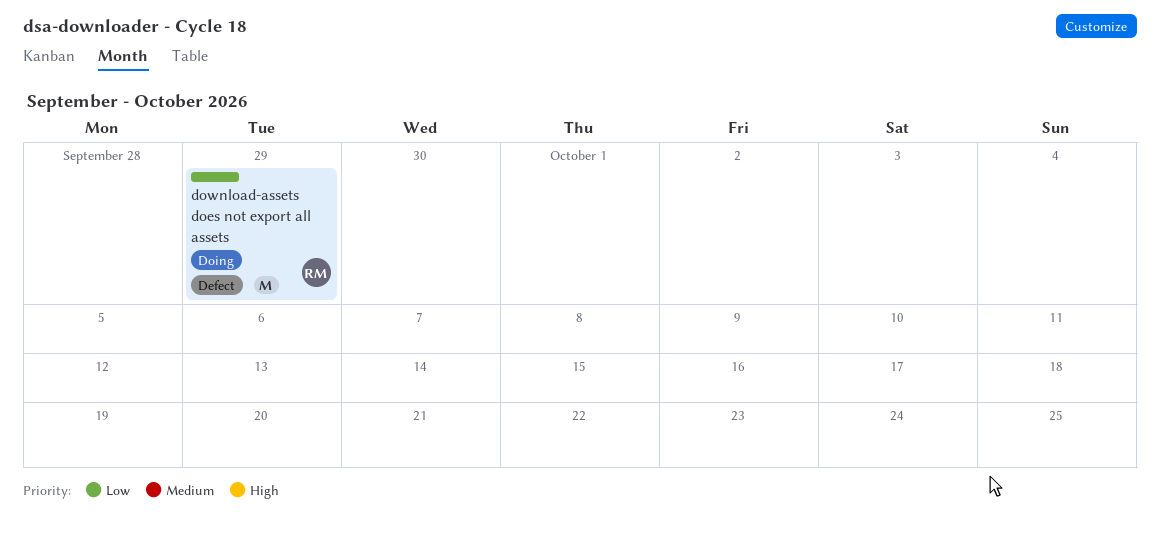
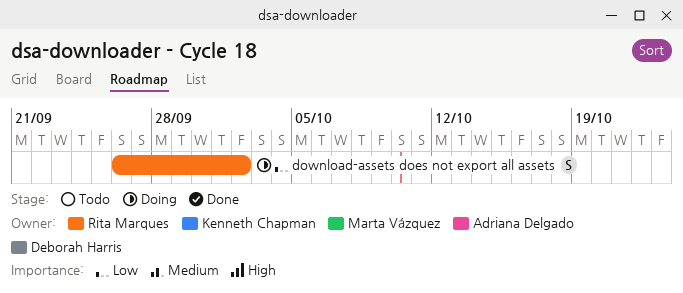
download-assets does not export all assets, estimate: M -> S
download-assets does not export all assets, due: Sep 29 -> Oct 2

